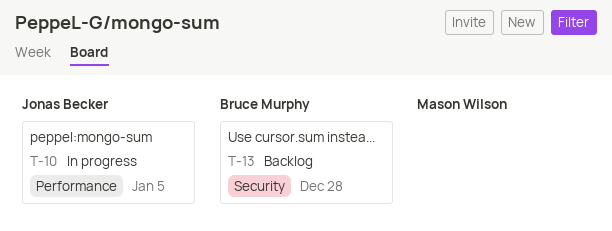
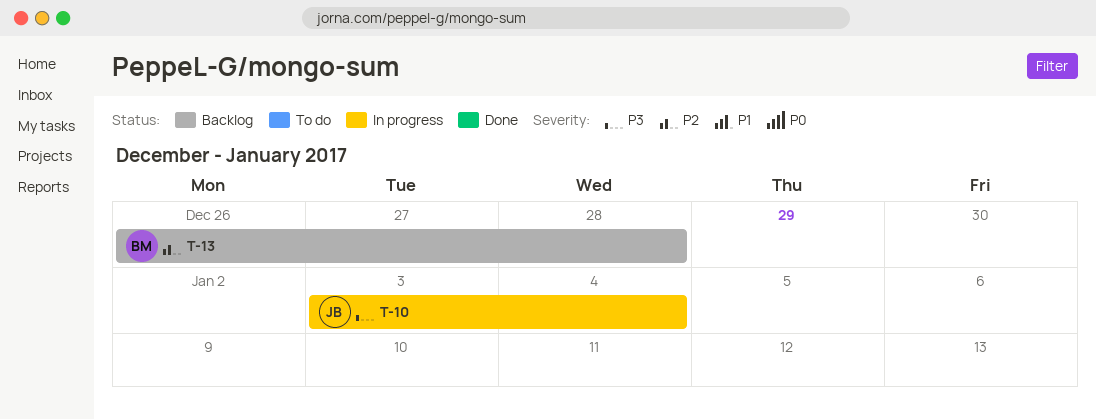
T-10, due: Jan 5 -> Jan 4

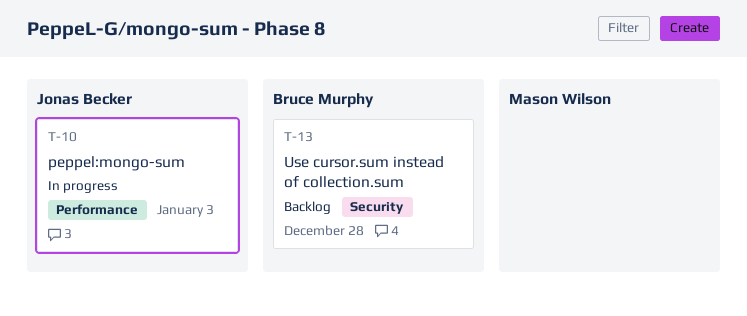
T-10, due: Jan 4 -> Jan 3

